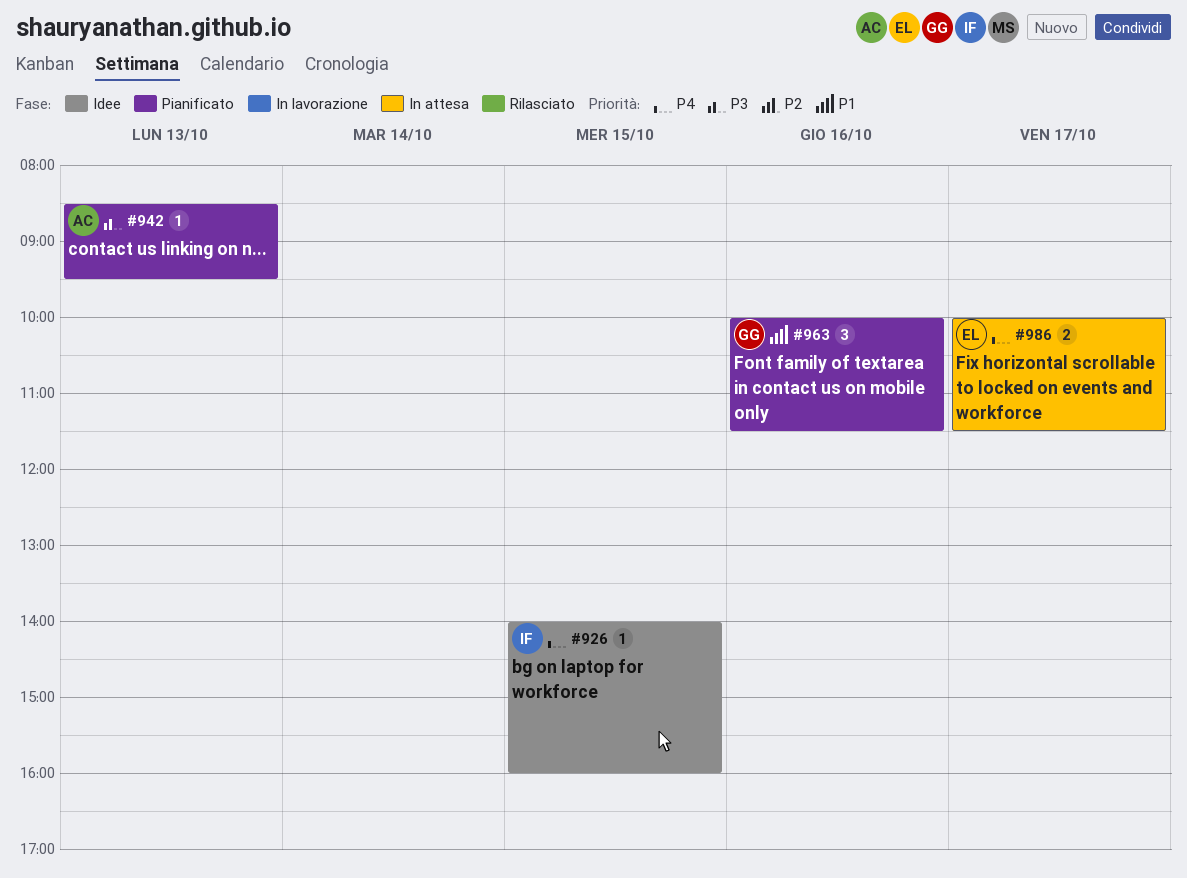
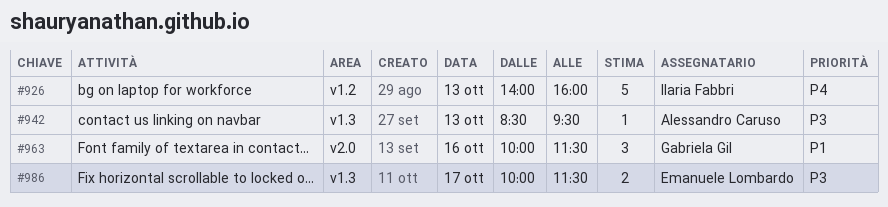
#926, estimate: 1 -> 5
#926, day: Oct 15 -> Oct 13
#986, priority: P4 -> P3

